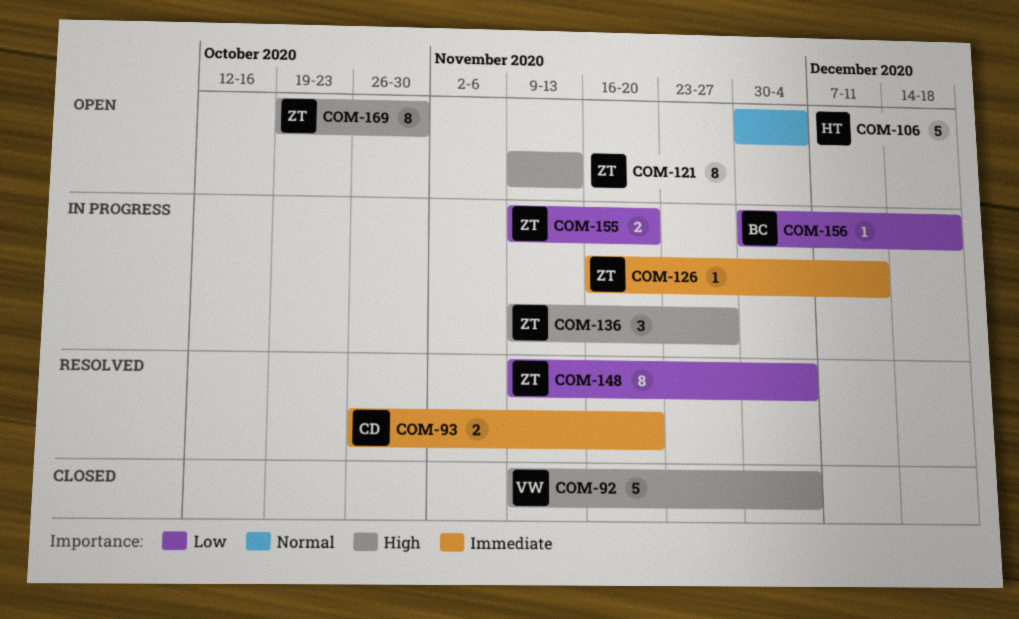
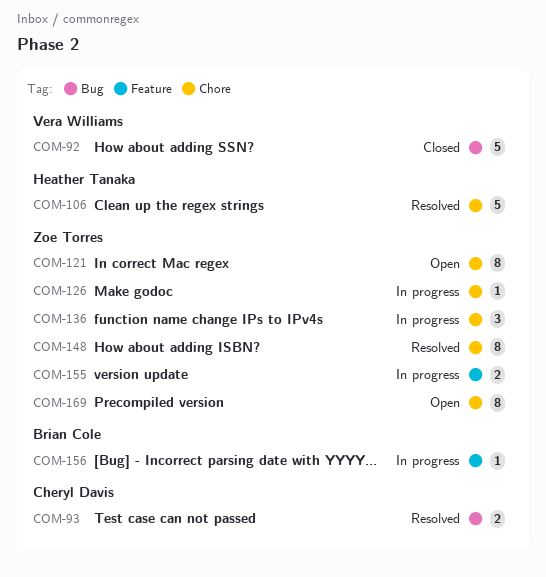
COM-106, status: Open -> Resolved

